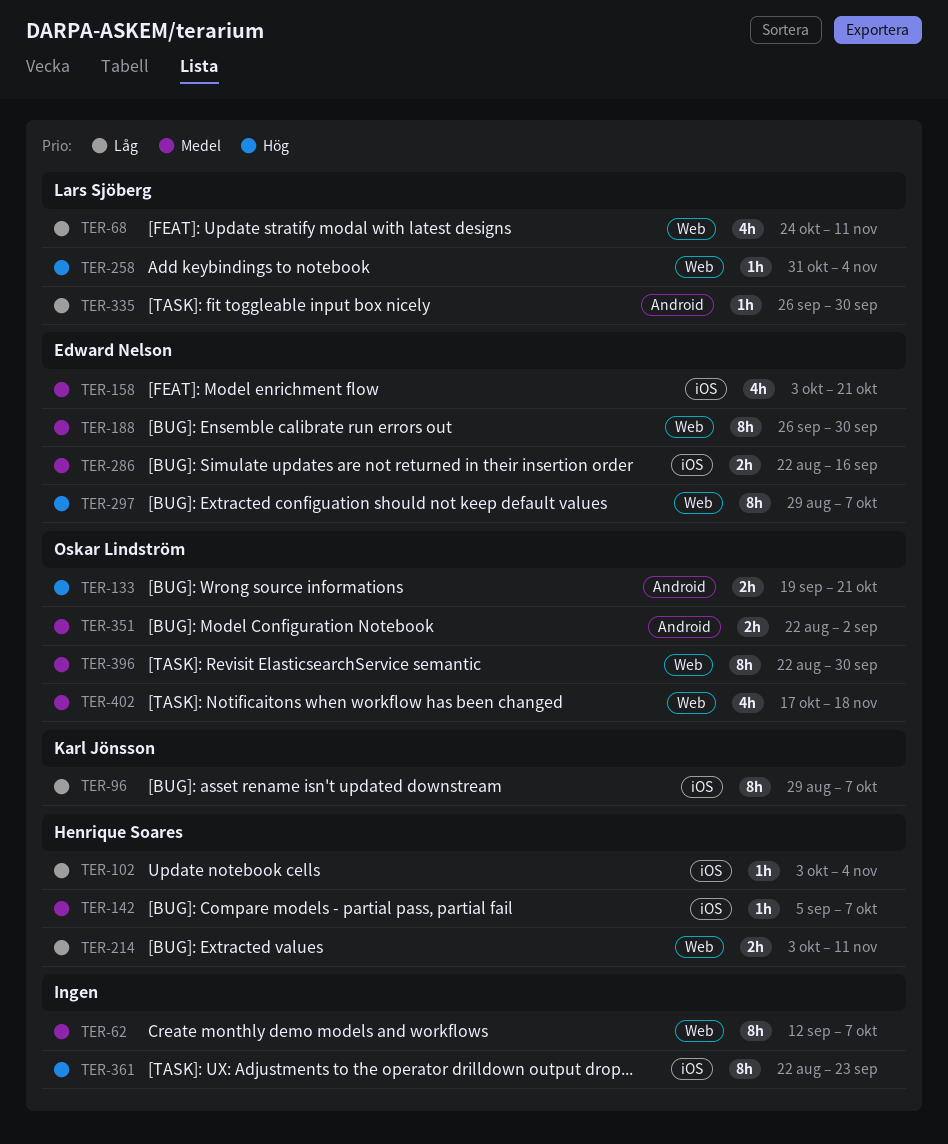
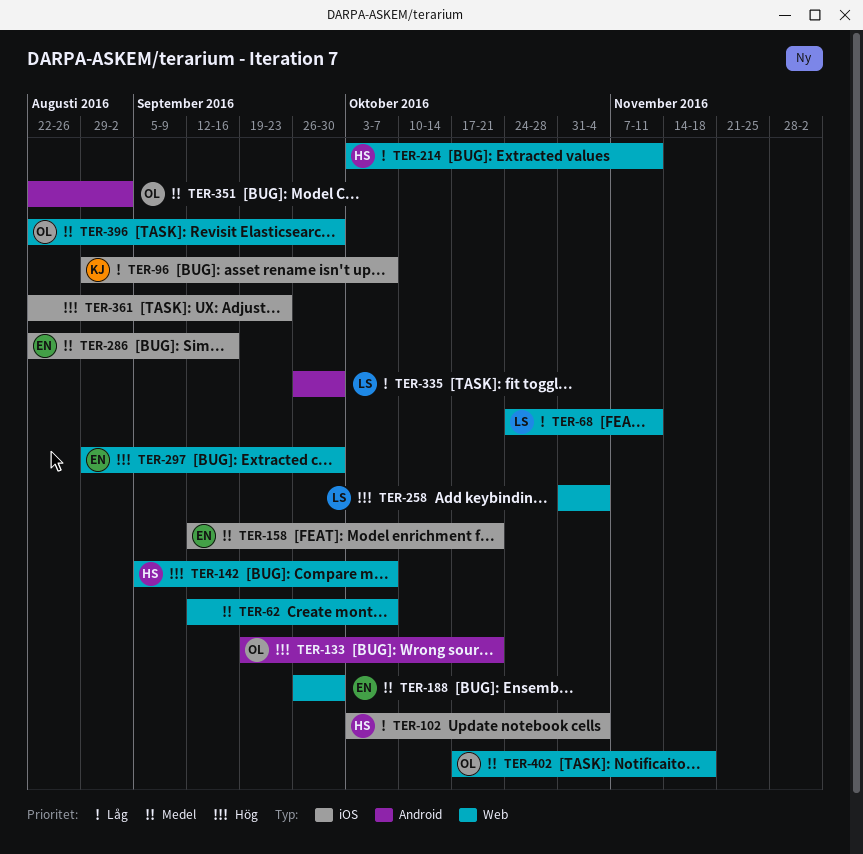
TER-142, priority: Medel -> Hög
TER-142, label: iOS -> Web
TER-158, start: Oct 3 -> Sep 12
TER-297, due: Oct 7 -> Sep 30

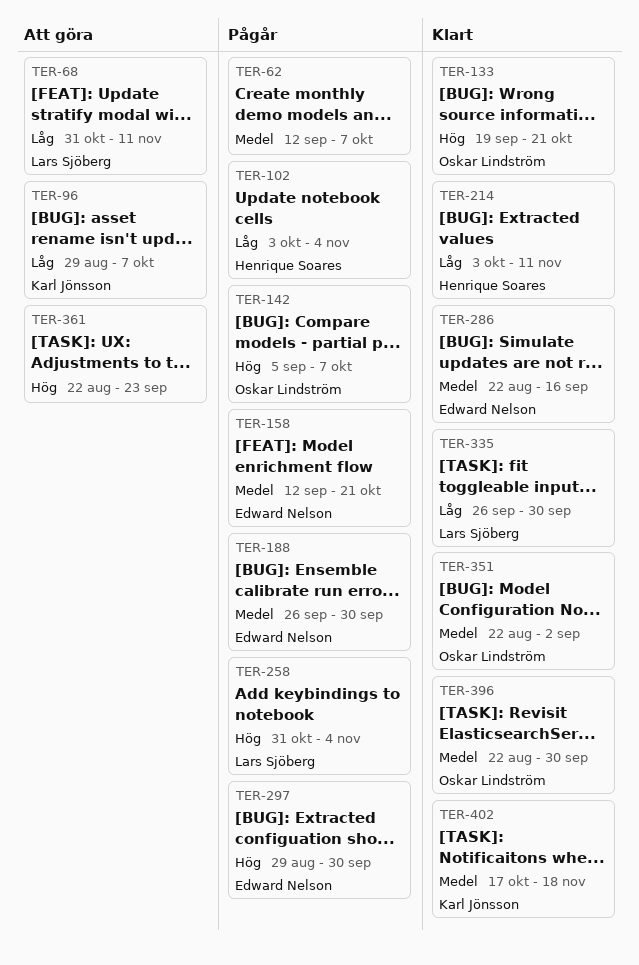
TER-68, start: Oct 24 -> Oct 31
TER-142, owner: Henrique Soares -> Oskar Lindström
TER-402, owner: Oskar Lindström -> Karl Jönsson

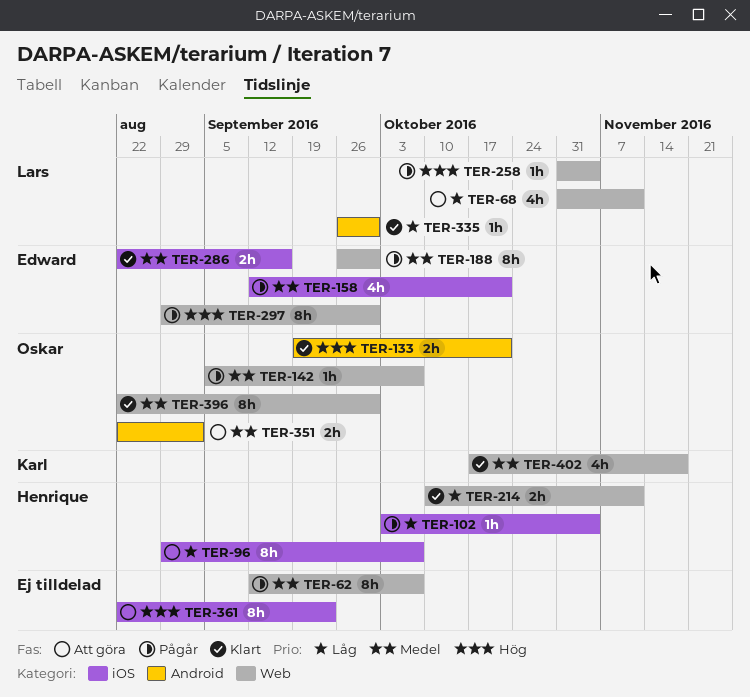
TER-96, owner: Karl Jönsson -> Henrique Soares
TER-142, priority: Hög -> Medel
TER-214, start: Oct 3 -> Oct 10
TER-351, status: Klart -> Att göra

